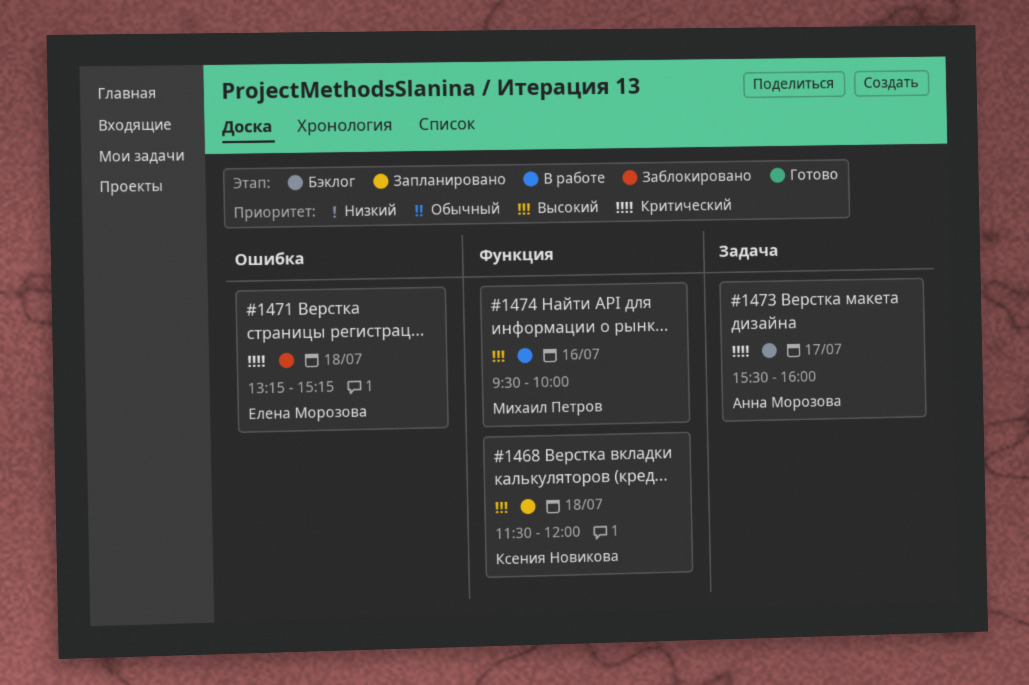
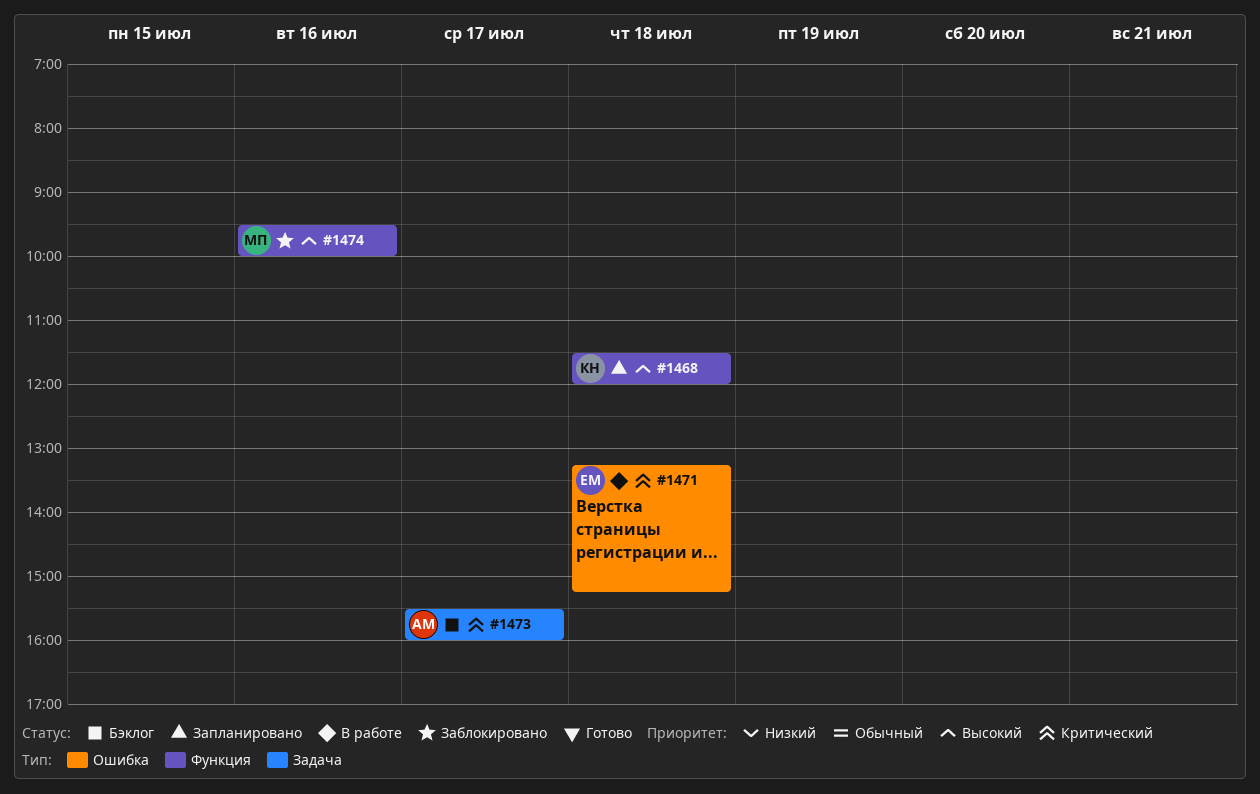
#1471, status: Заблокировано -> В работе
#1474, status: В работе -> Заблокировано

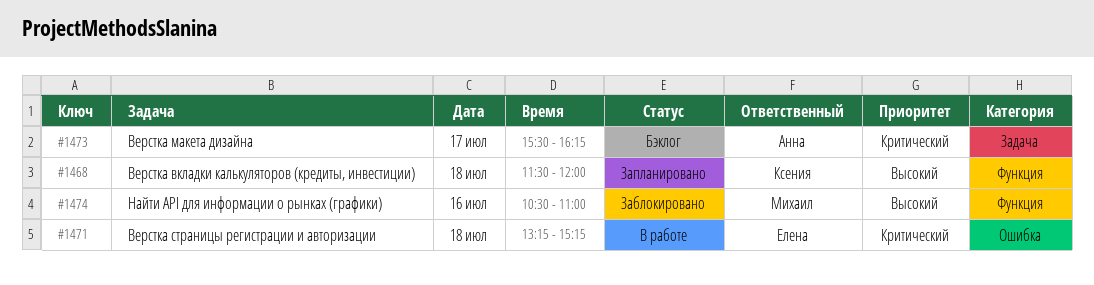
#1473, ends: 16:00 -> 16:15
#1474, begins: 09:30 -> 10:30
#1474, ends: 10:00 -> 11:00

